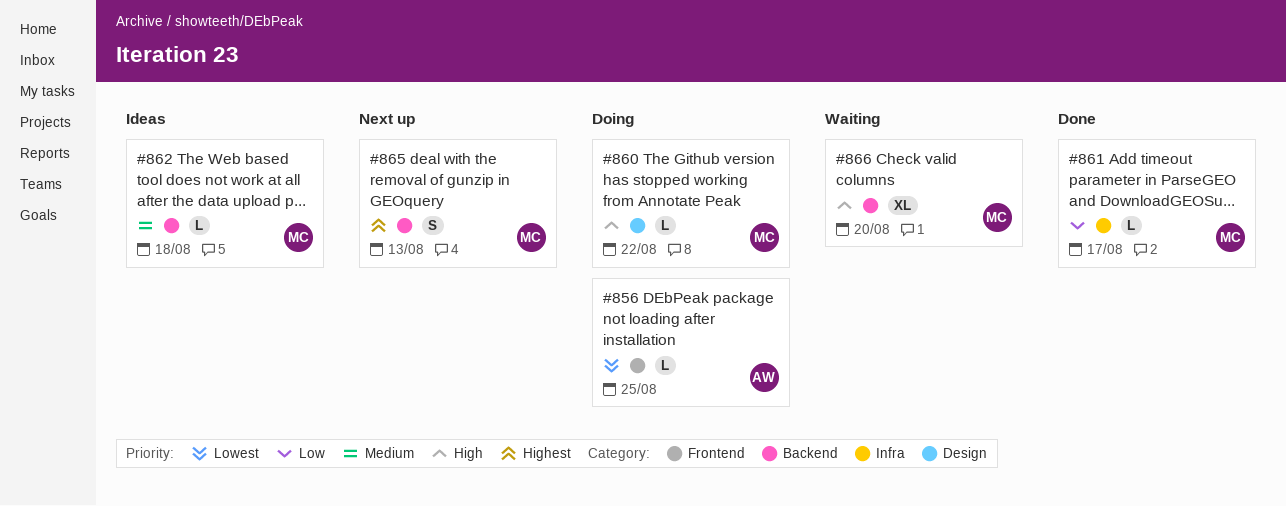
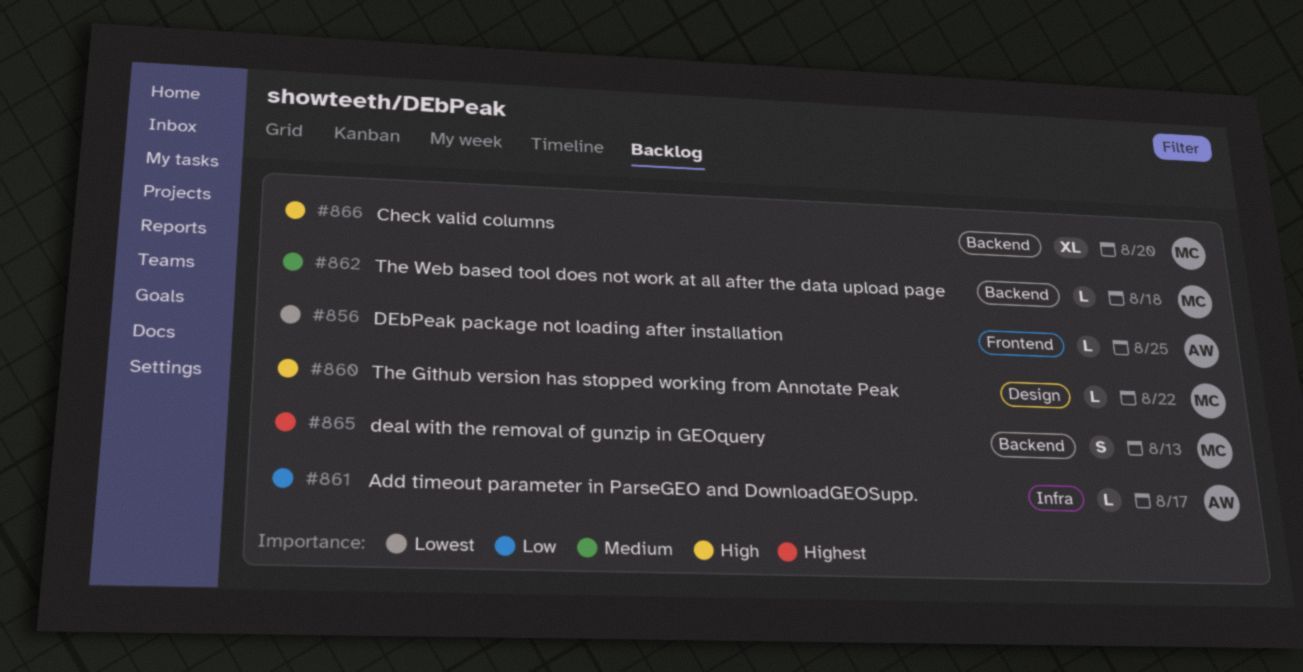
#861, owner: MC -> AW

